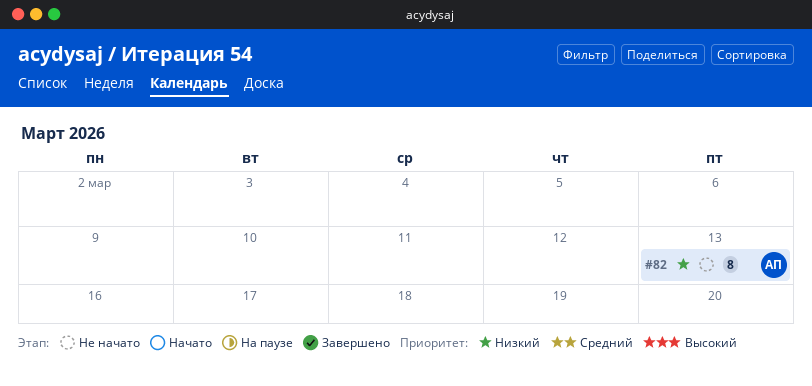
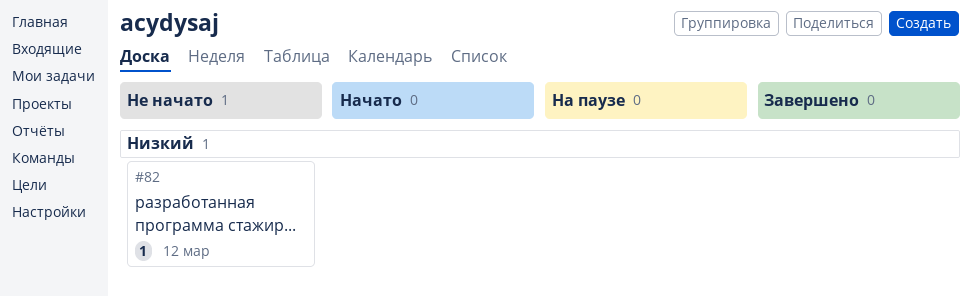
#82, estimate: 8 -> 1
#82, due: Mar 13 -> Mar 12

